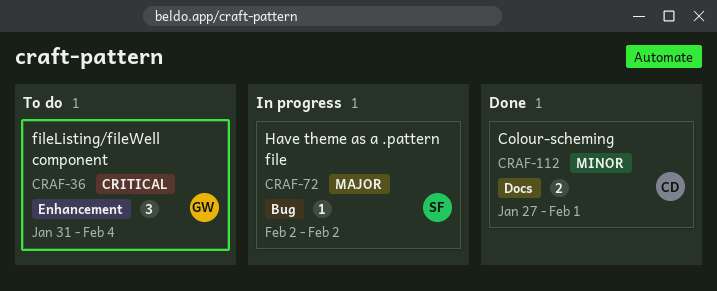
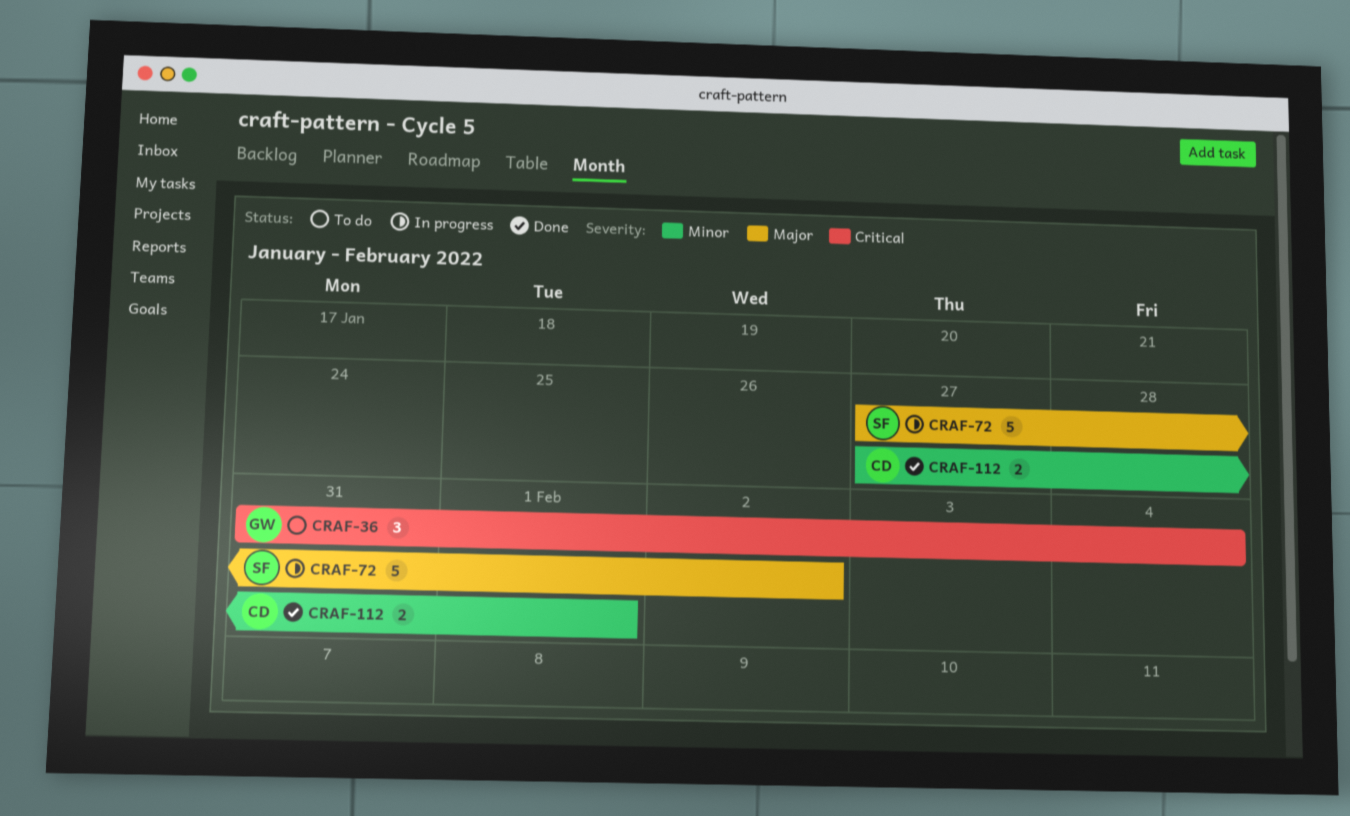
CRAF-72, estimate: 1 -> 5
CRAF-72, start: Feb 2 -> Jan 27

